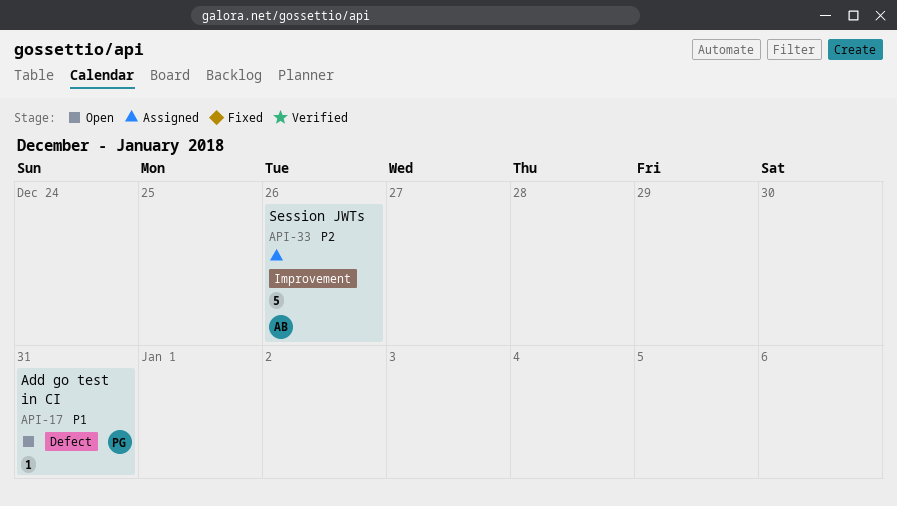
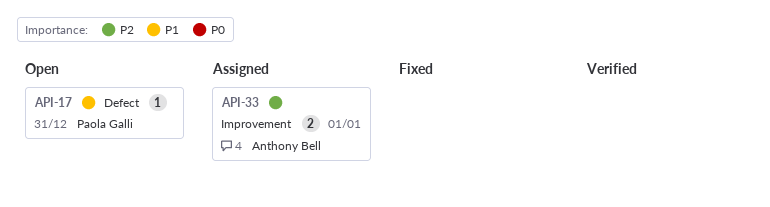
API-33, estimate: 5 -> 2
API-33, due: Dec 26 -> Jan 1

